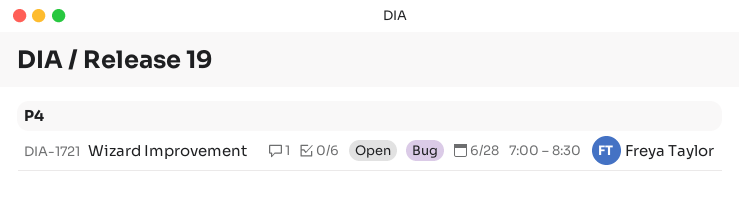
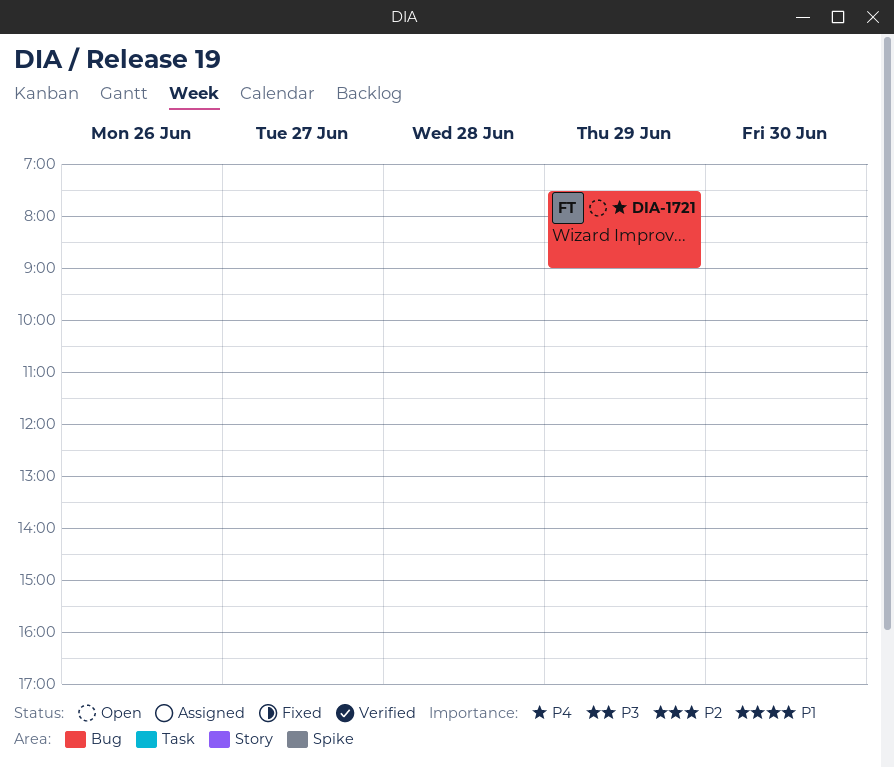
DIA-1721, day: Jun 28 -> Jun 29
DIA-1721, begins: 07:00 -> 07:30
DIA-1721, ends: 08:30 -> 09:00

